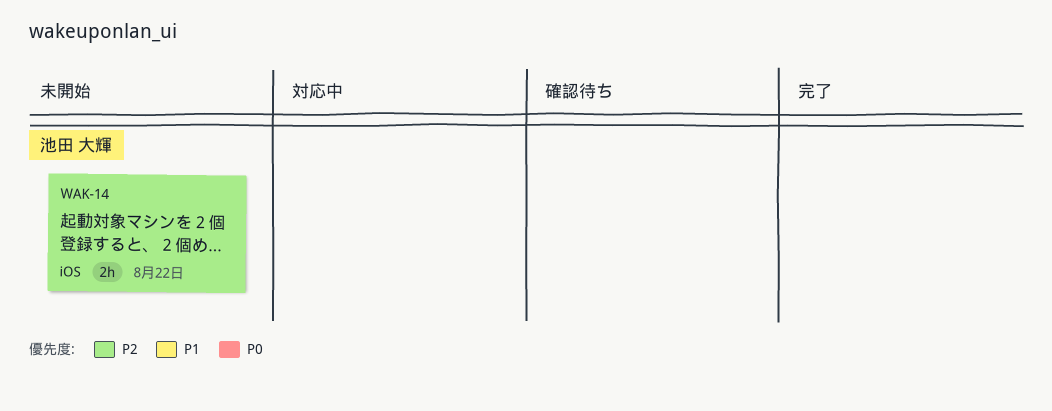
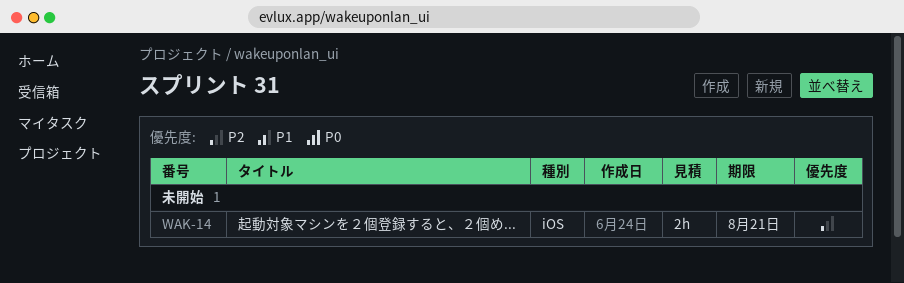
WAK-14, due: Aug 22 -> Aug 21

